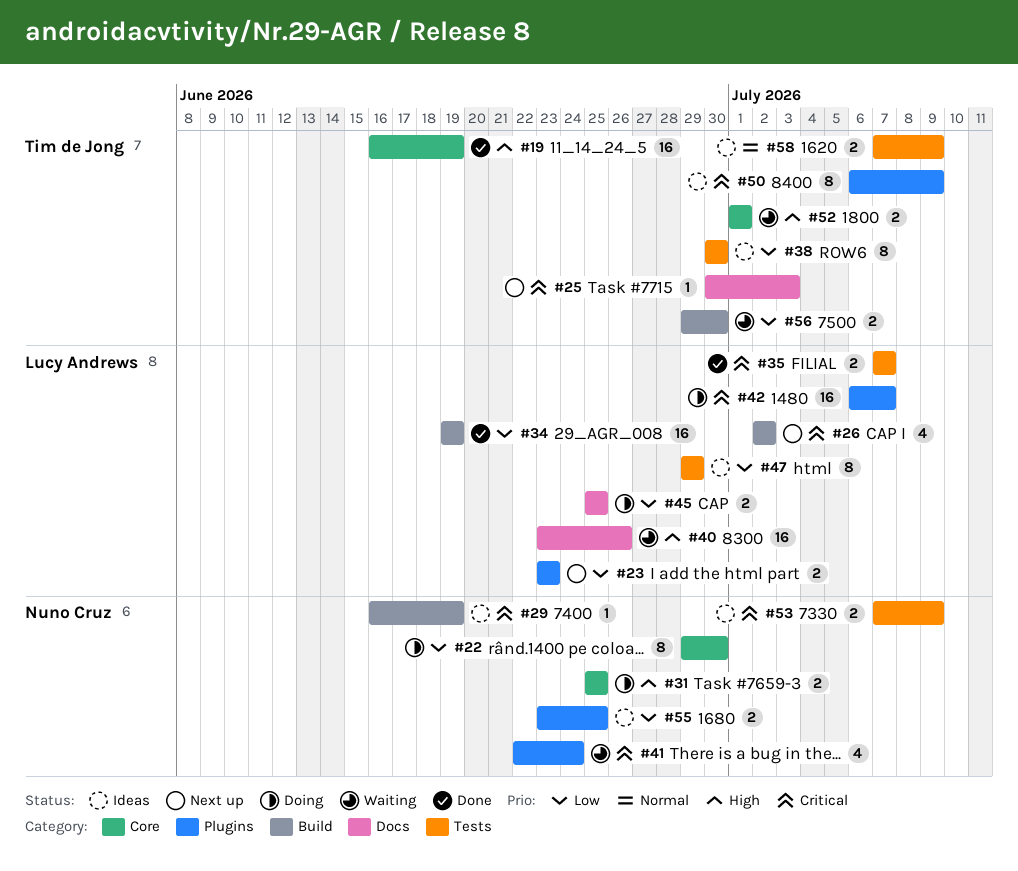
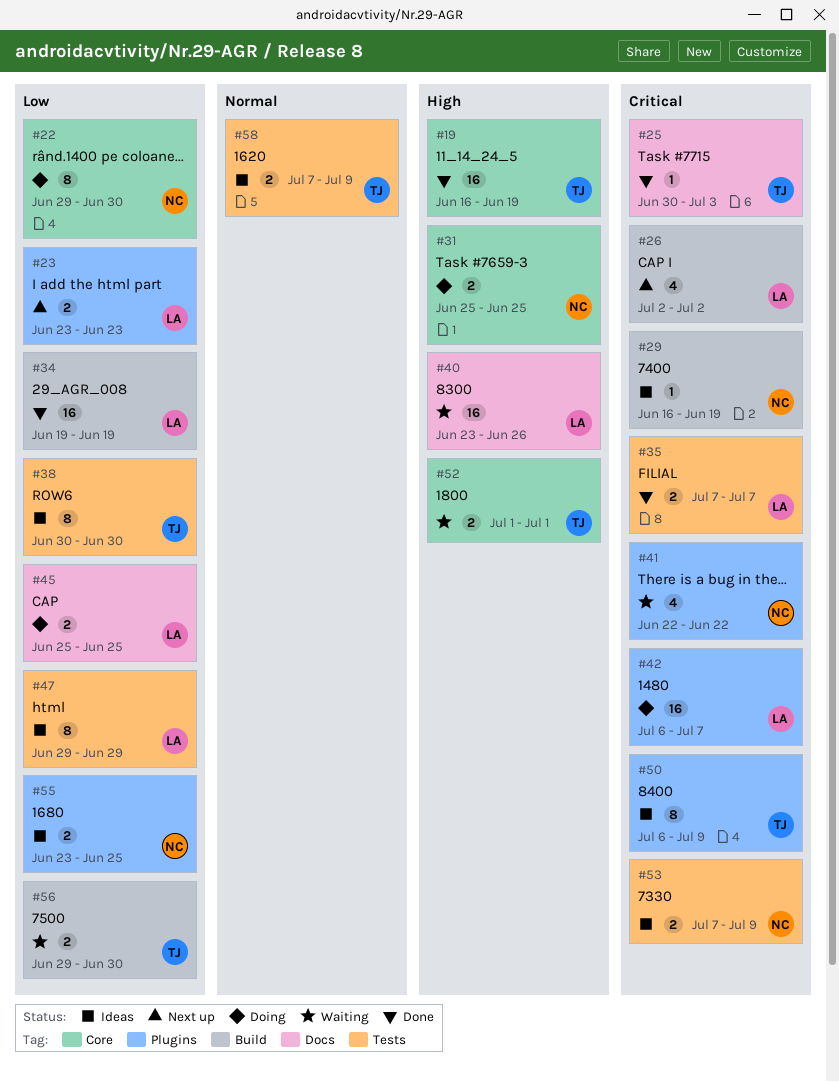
#25, status: Next up -> Done
#41, due: Jun 24 -> Jun 22

